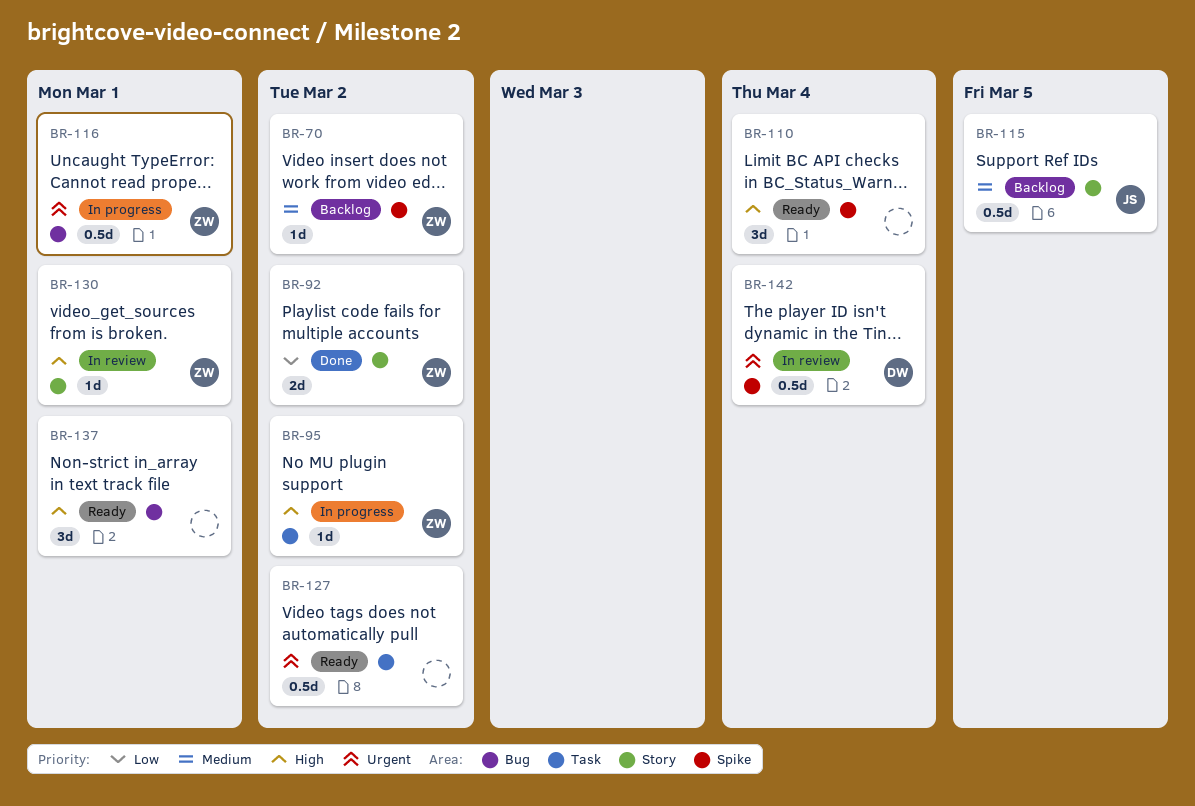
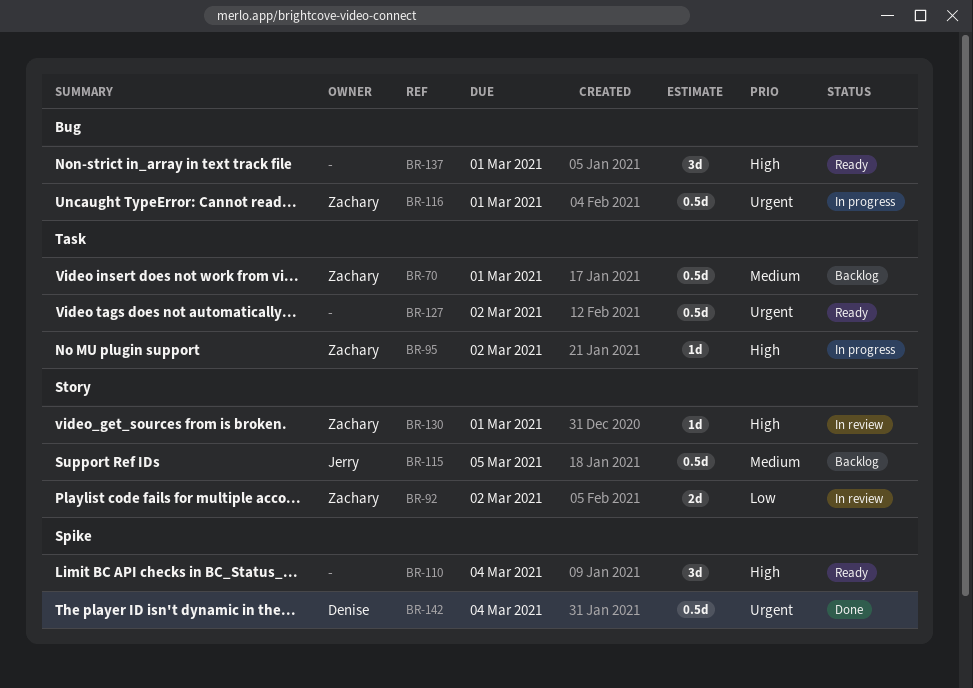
BR-70, label: Spike -> Task
BR-70, estimate: 1d -> 0.5d
BR-70, due: Mar 2 -> Mar 1
BR-92, status: Done -> In review
BR-142, status: In review -> Done

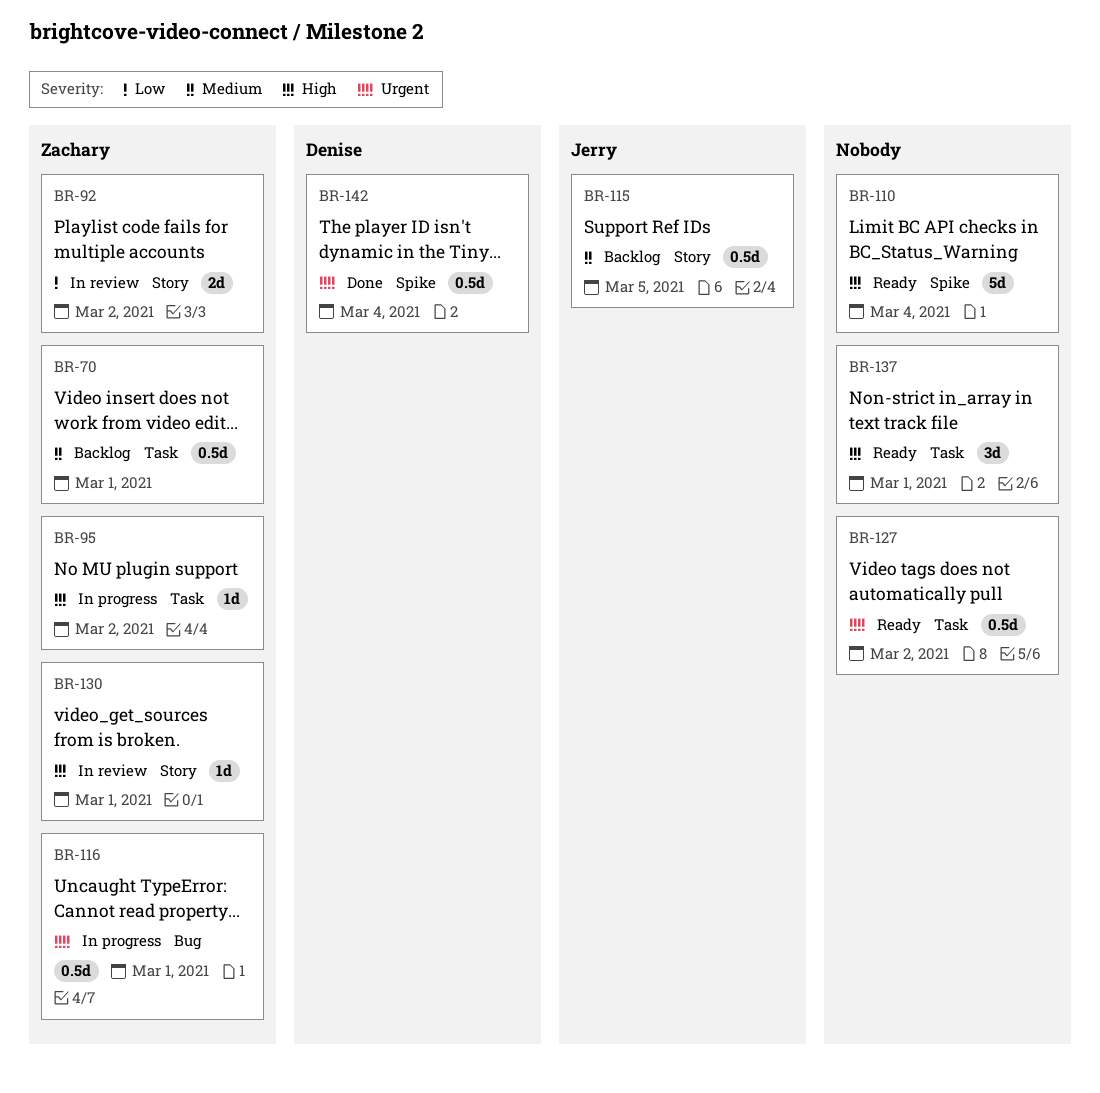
BR-110, estimate: 3d -> 5d
BR-137, label: Bug -> Task

